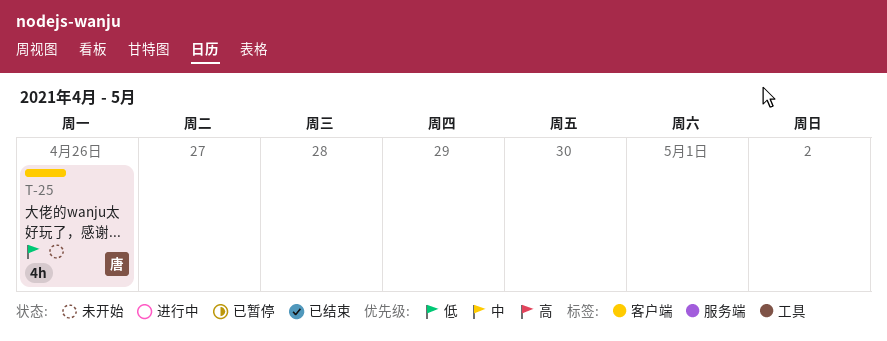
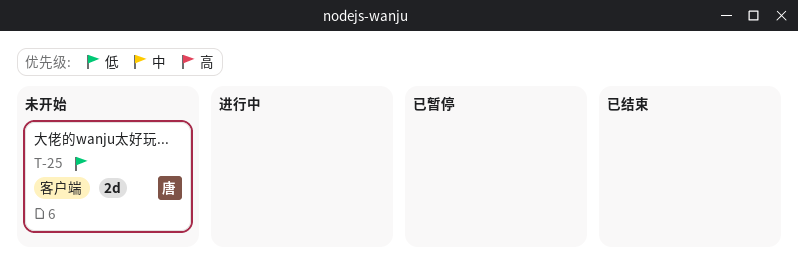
T-25, estimate: 4h -> 2d

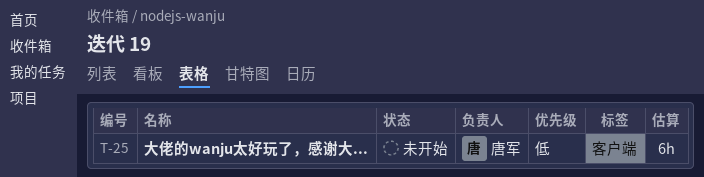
T-25, estimate: 2d -> 6h

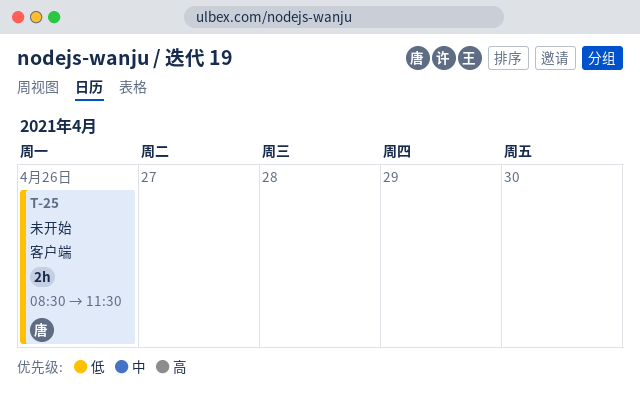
T-25, estimate: 6h -> 2h

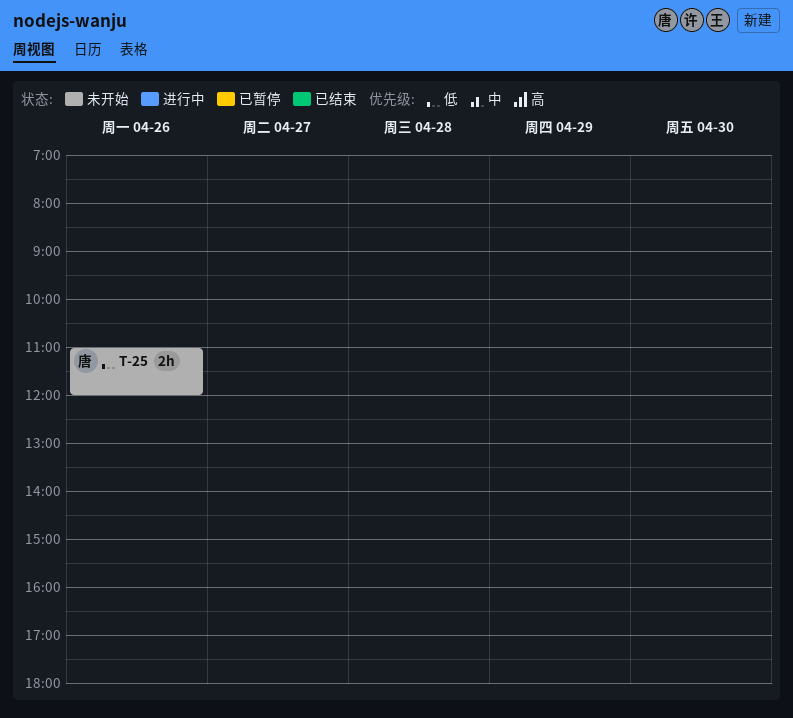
T-25, begins: 08:30 -> 11:00
T-25, ends: 11:30 -> 12:00

